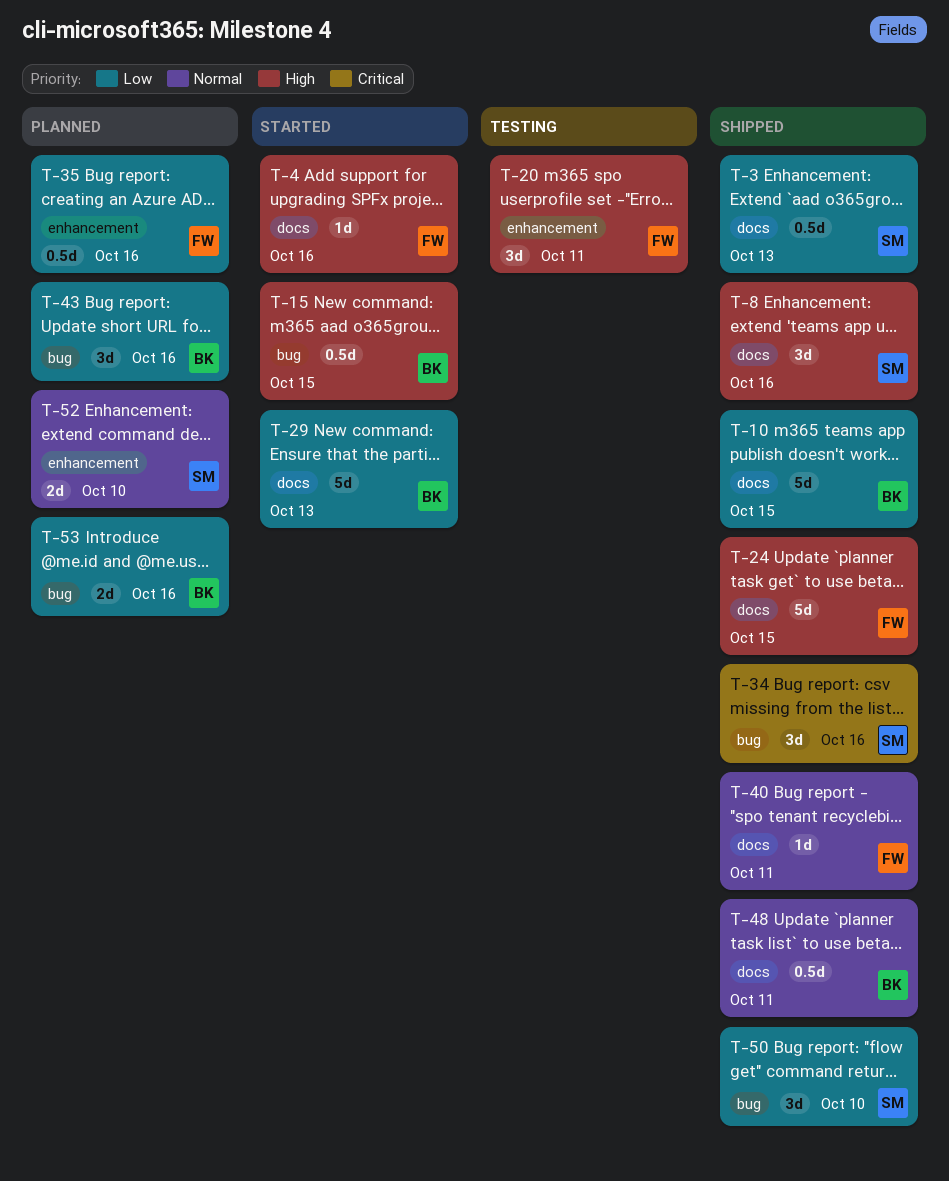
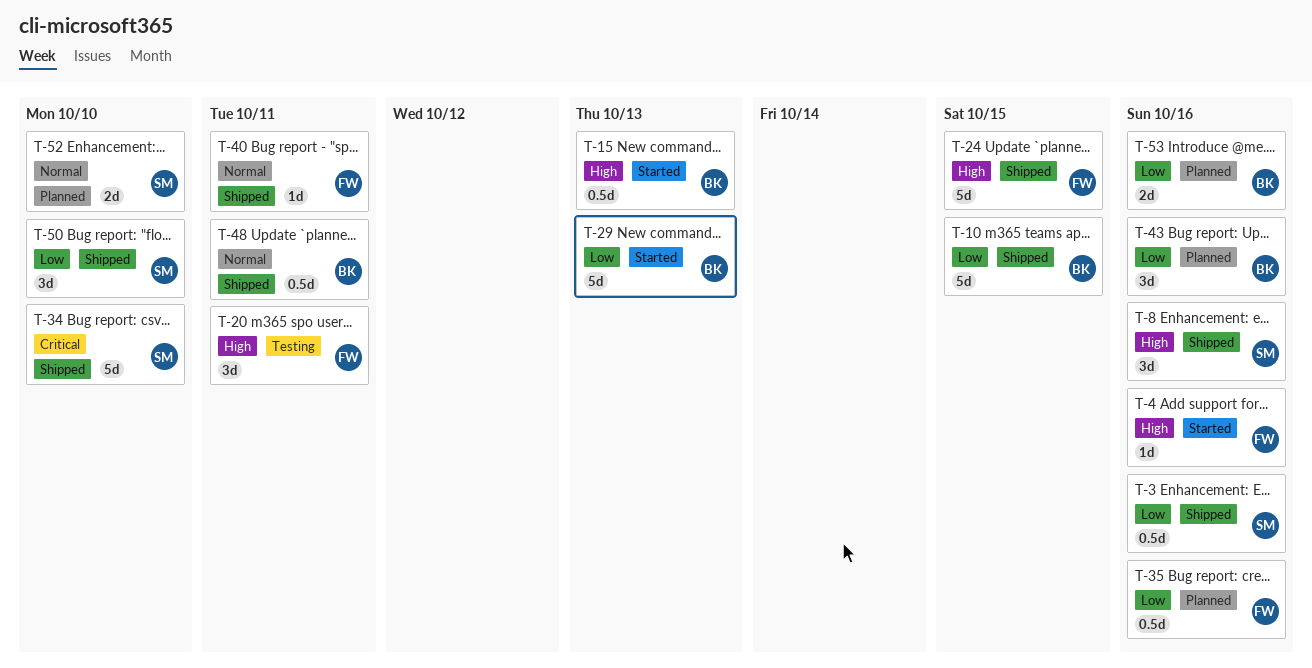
T-3, due: Oct 13 -> Oct 16
T-15, due: Oct 15 -> Oct 13
T-34, estimate: 3d -> 5d
T-34, due: Oct 16 -> Oct 10

